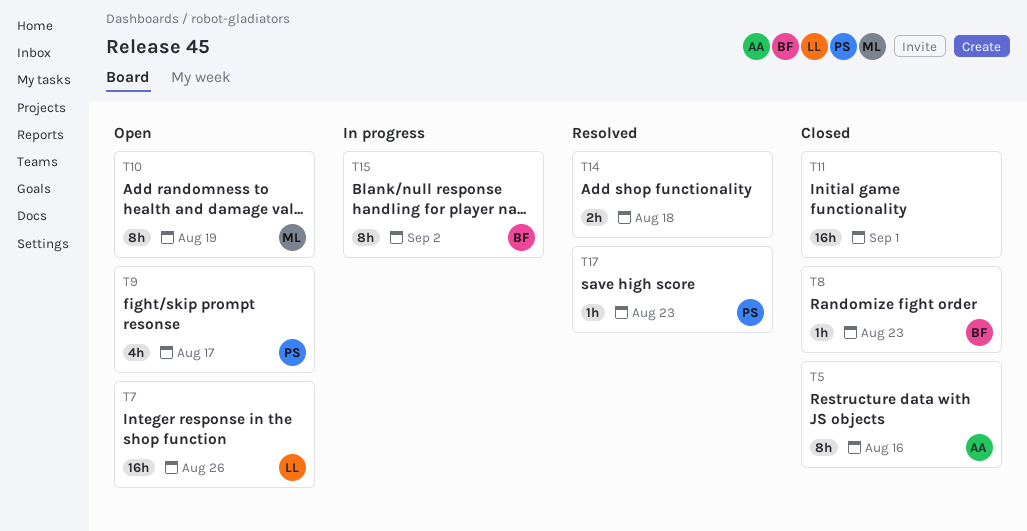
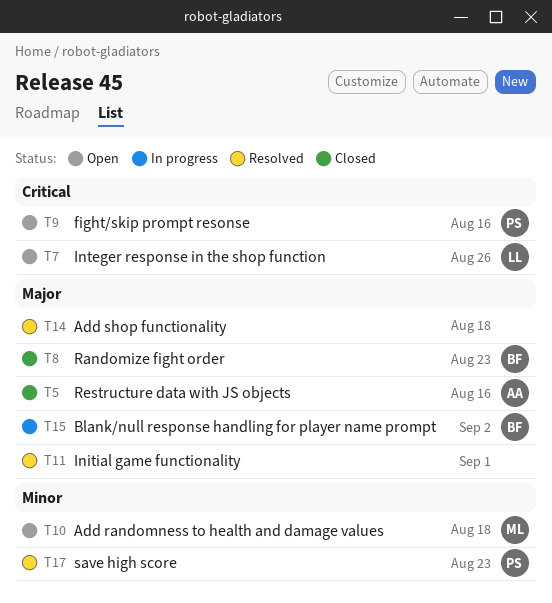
T9, due: Aug 17 -> Aug 16
T10, due: Aug 19 -> Aug 18
T11, status: Closed -> Resolved

